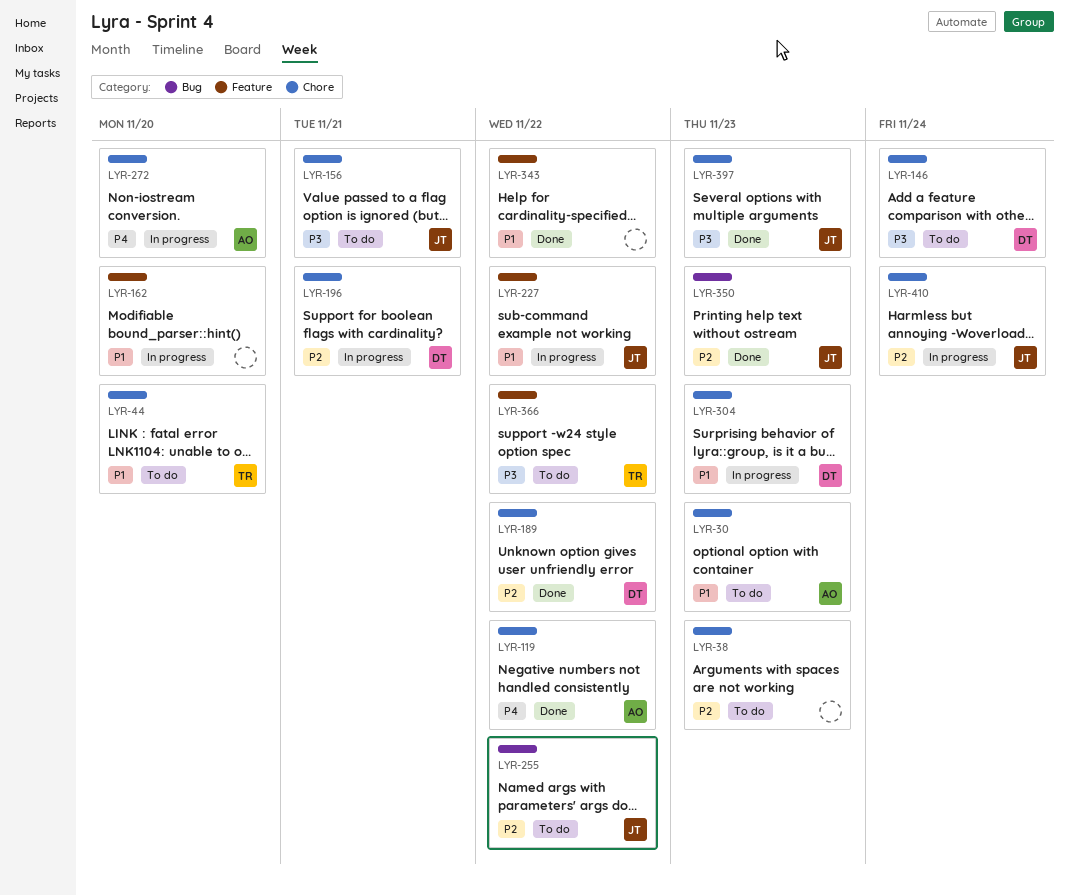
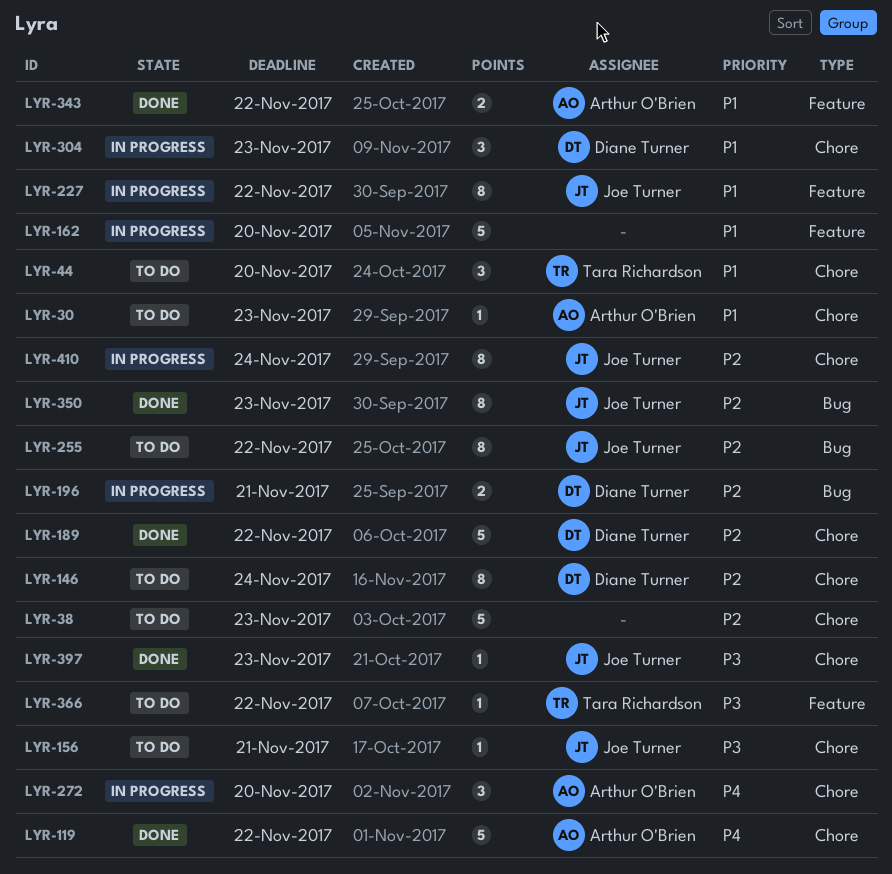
LYR-146, priority: P3 -> P2
LYR-196, label: Chore -> Bug
LYR-343, owner: none -> Arthur O'Brien

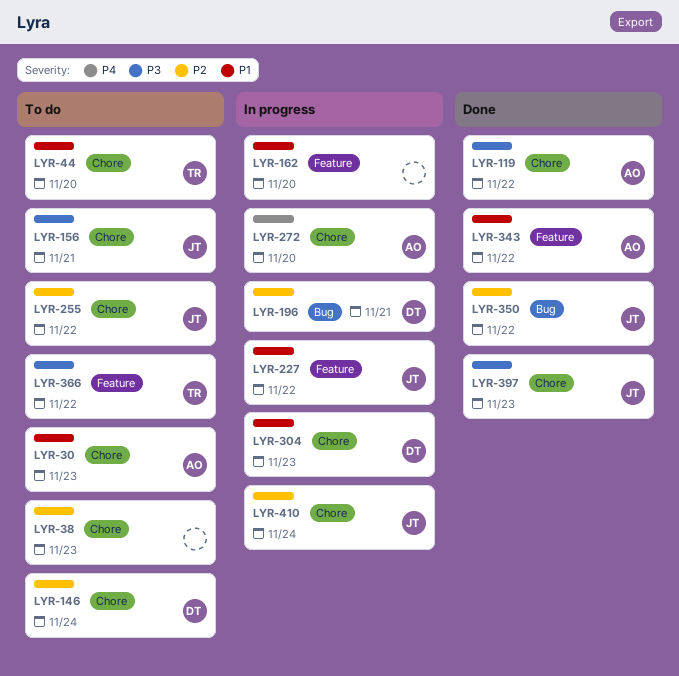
LYR-119, priority: P4 -> P3
LYR-189: present -> none
LYR-255, label: Bug -> Chore
LYR-350, due: Nov 23 -> Nov 22

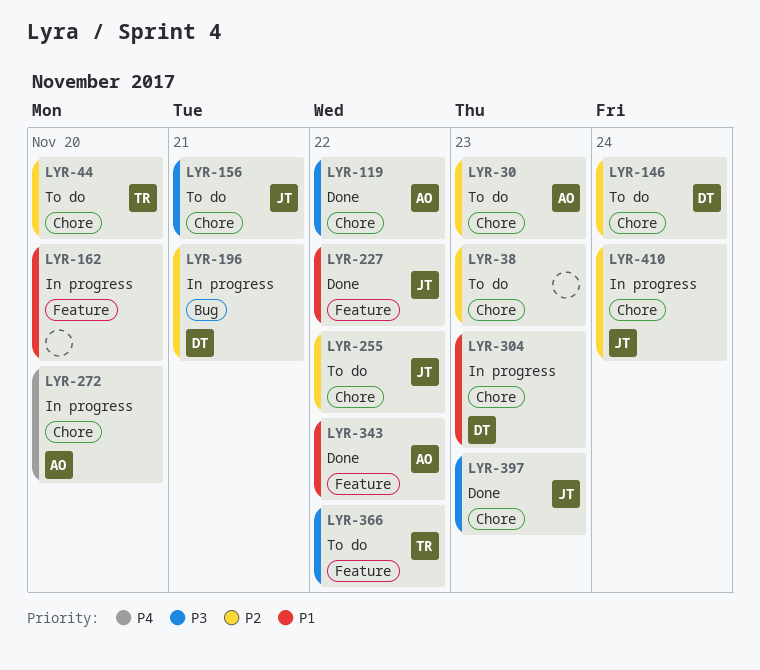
LYR-30, priority: P1 -> P2
LYR-44, priority: P1 -> P2
LYR-227, status: In progress -> Done
LYR-350: present -> none

